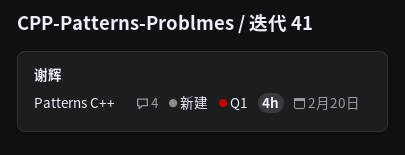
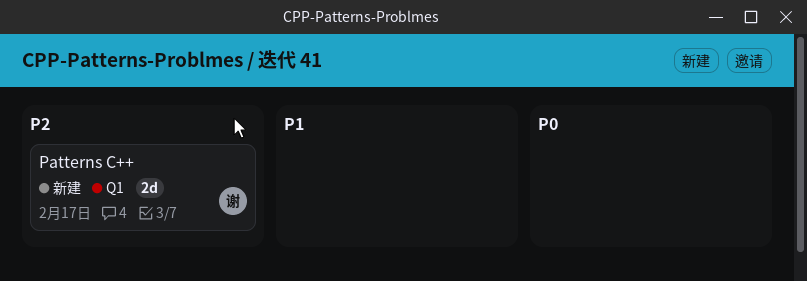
Patterns C++, estimate: 4h -> 2d
Patterns C++, due: Feb 20 -> Feb 17

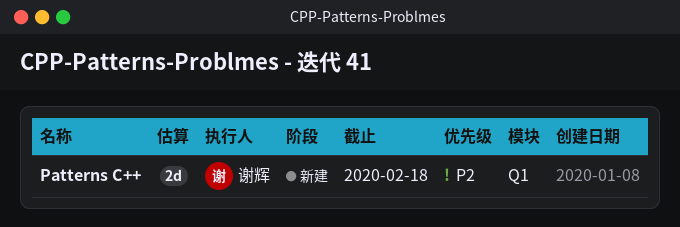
Patterns C++, due: Feb 17 -> Feb 18

